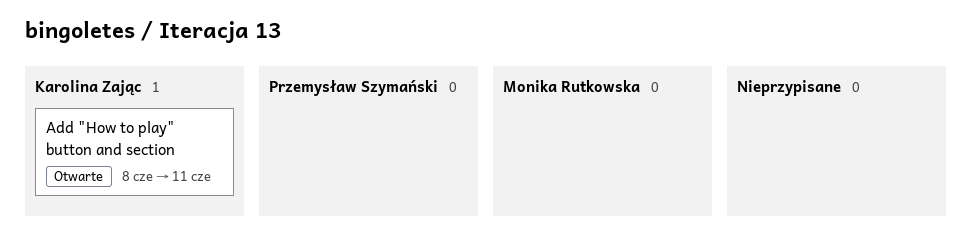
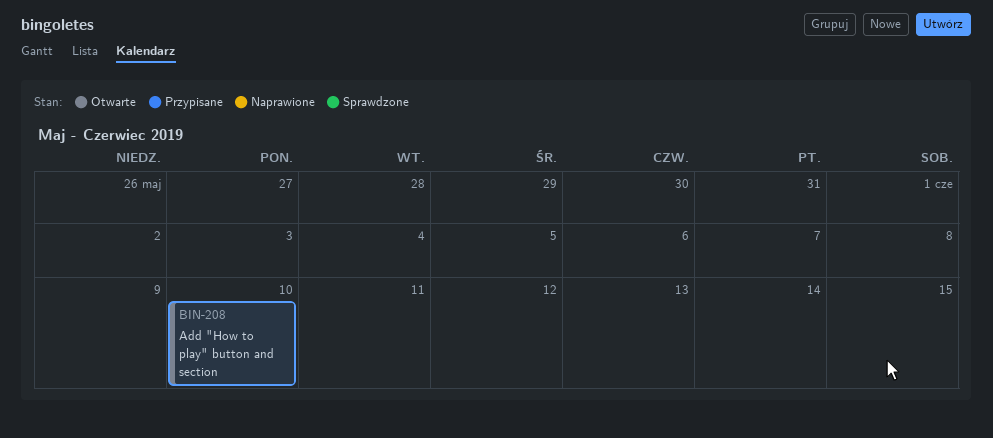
Add "How to play" button and section, due: Jun 11 -> Jun 10

